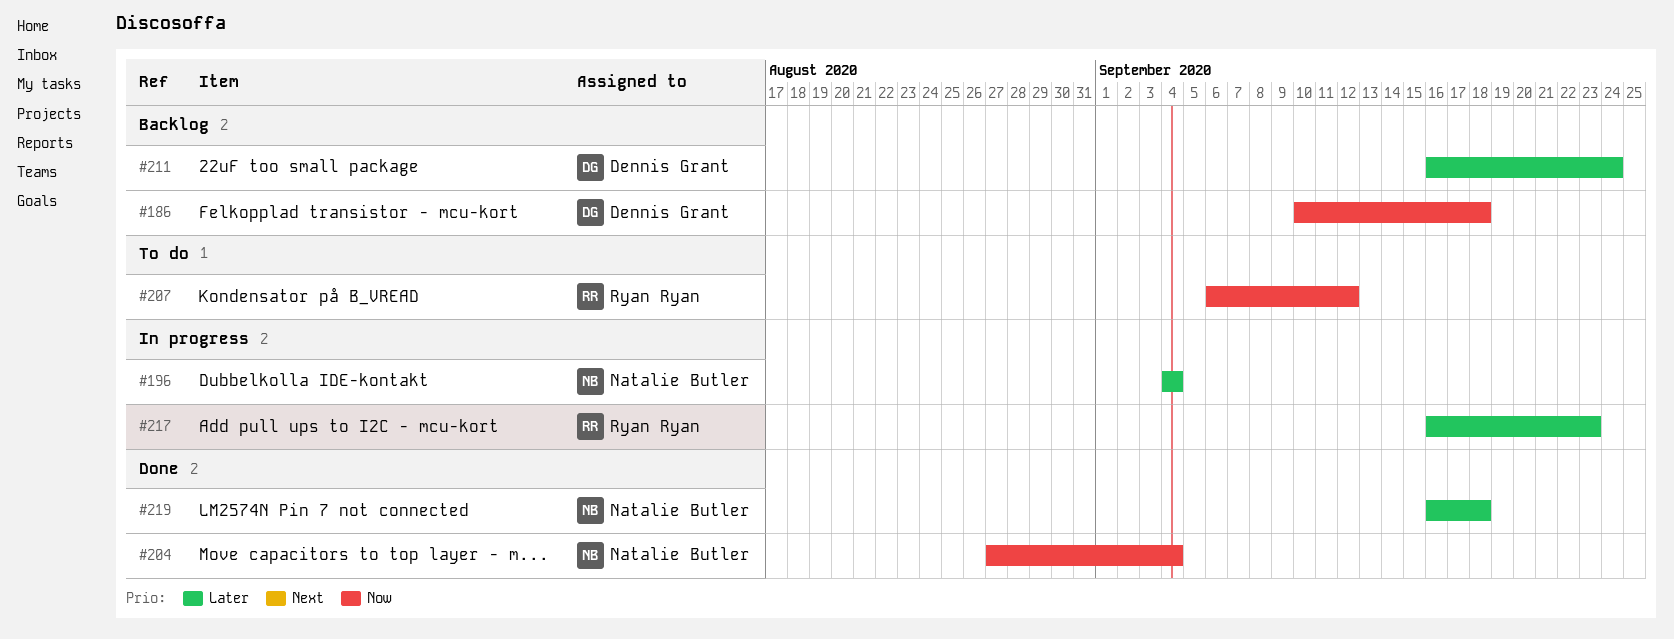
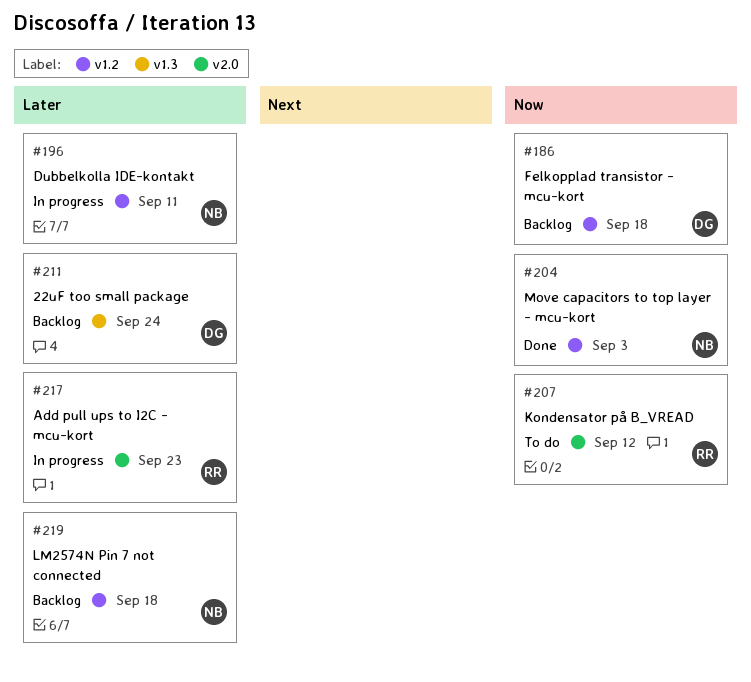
#196, due: Sep 4 -> Sep 11
#204, due: Sep 4 -> Sep 3
#219, status: Done -> Backlog

